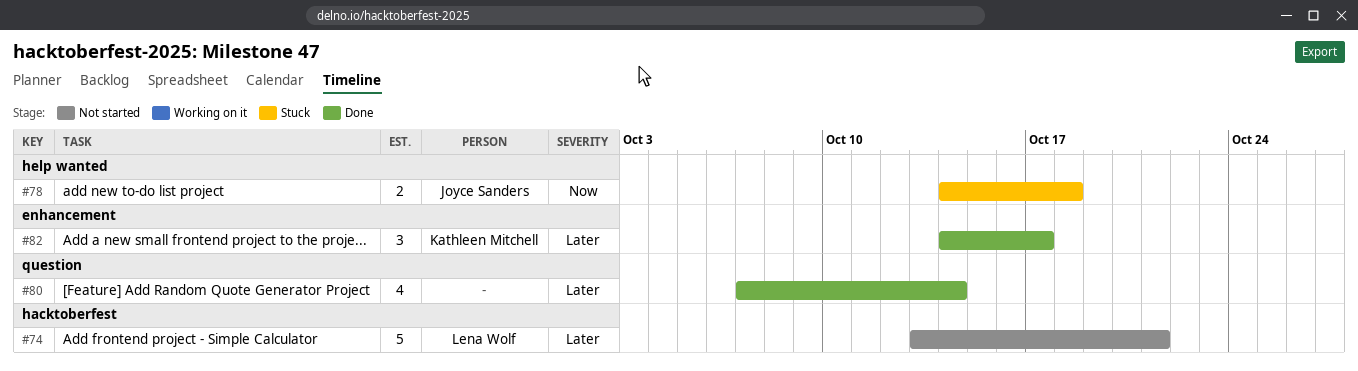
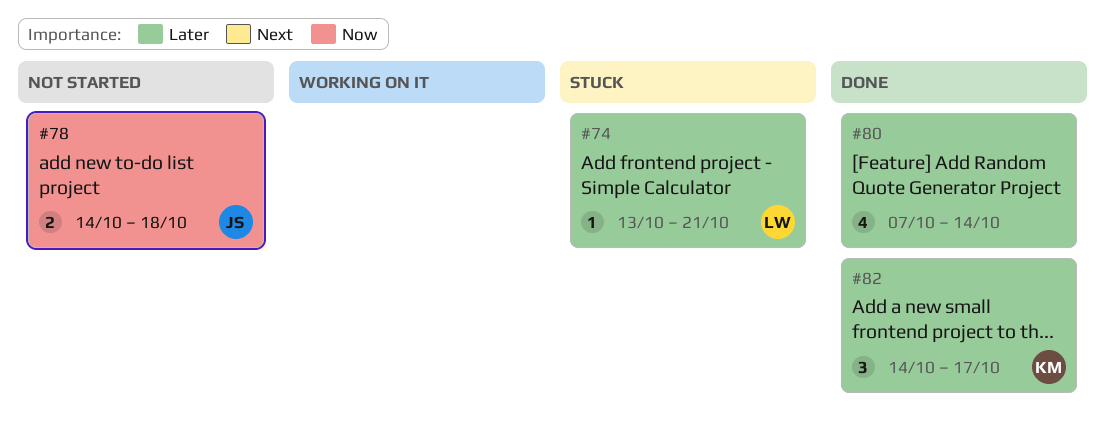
#74, status: Not started -> Stuck
#74, estimate: 5 -> 1
#78, status: Stuck -> Not started

